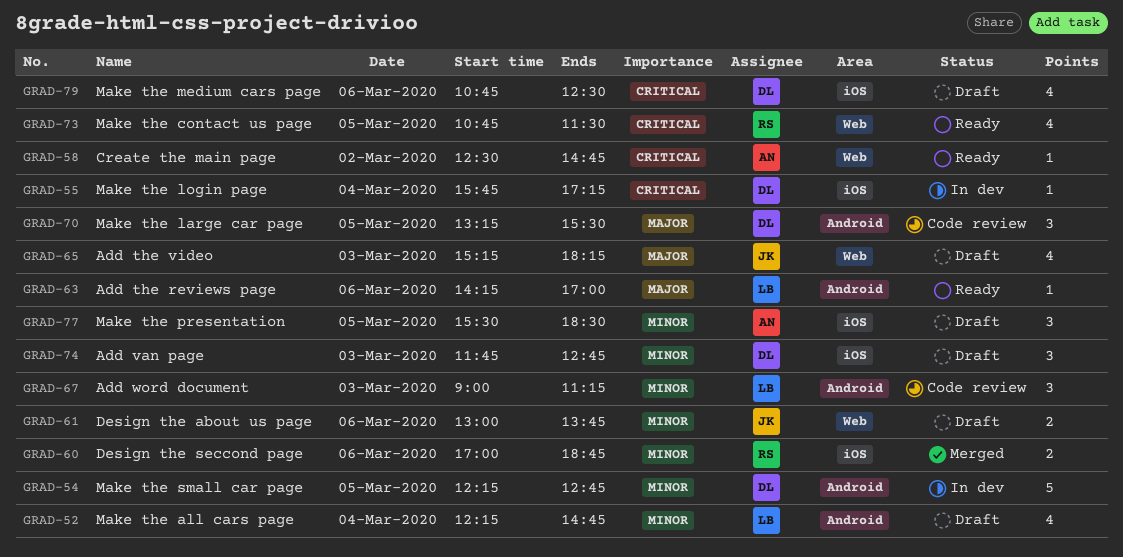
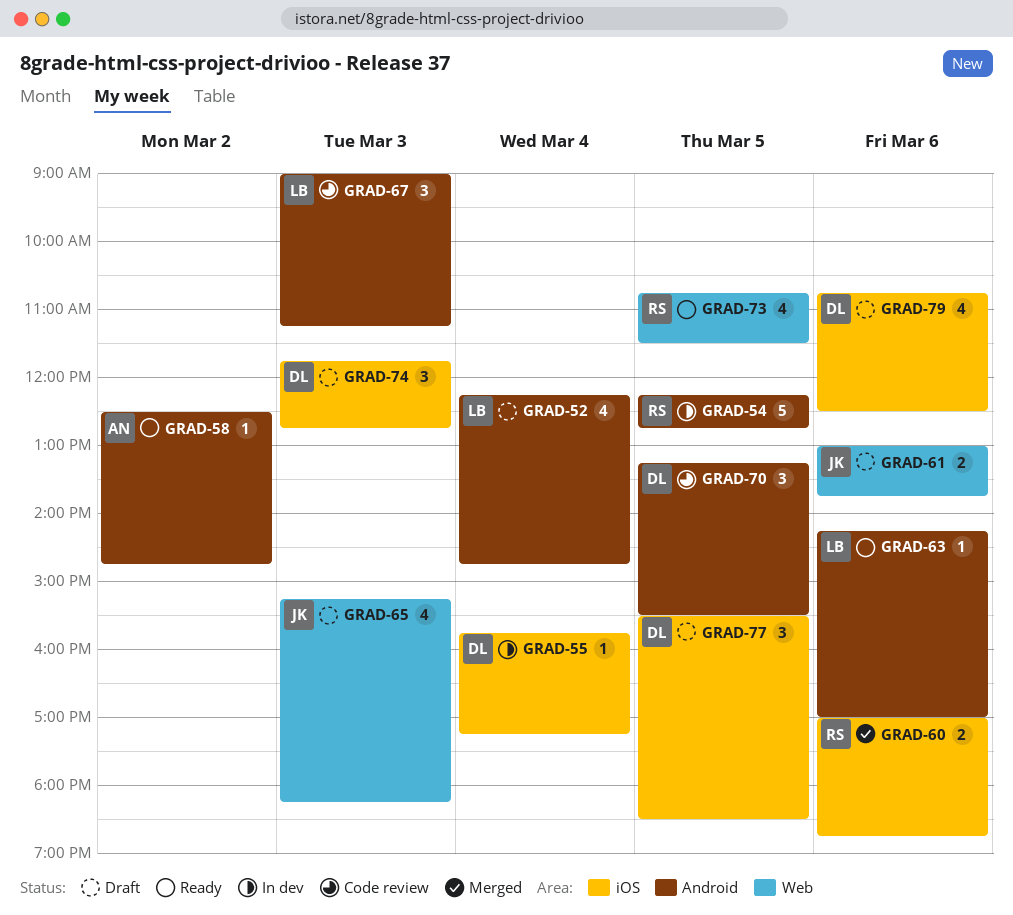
GRAD-54, owner: DL -> RS
GRAD-58, label: Web -> Android
GRAD-77, owner: AN -> DL

